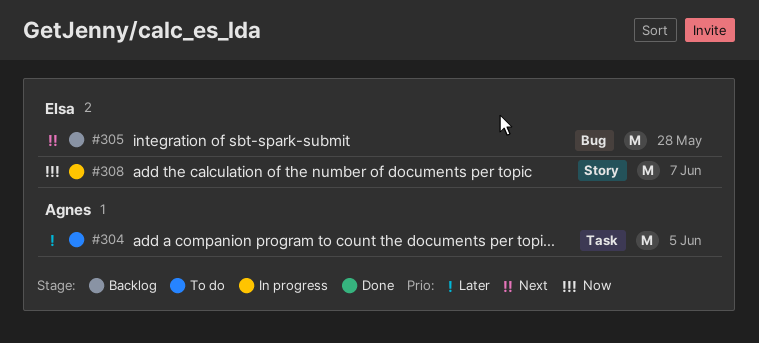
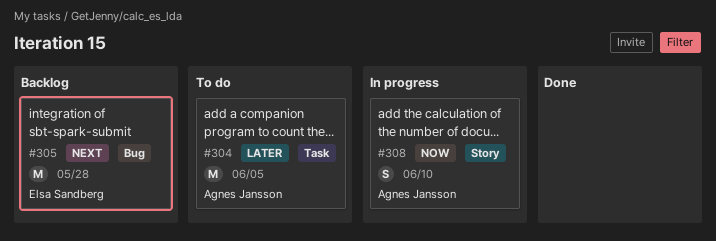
#308, owner: Elsa Sandberg -> Agnes Jansson
#308, estimate: M -> S
#308, due: Jun 7 -> Jun 10

